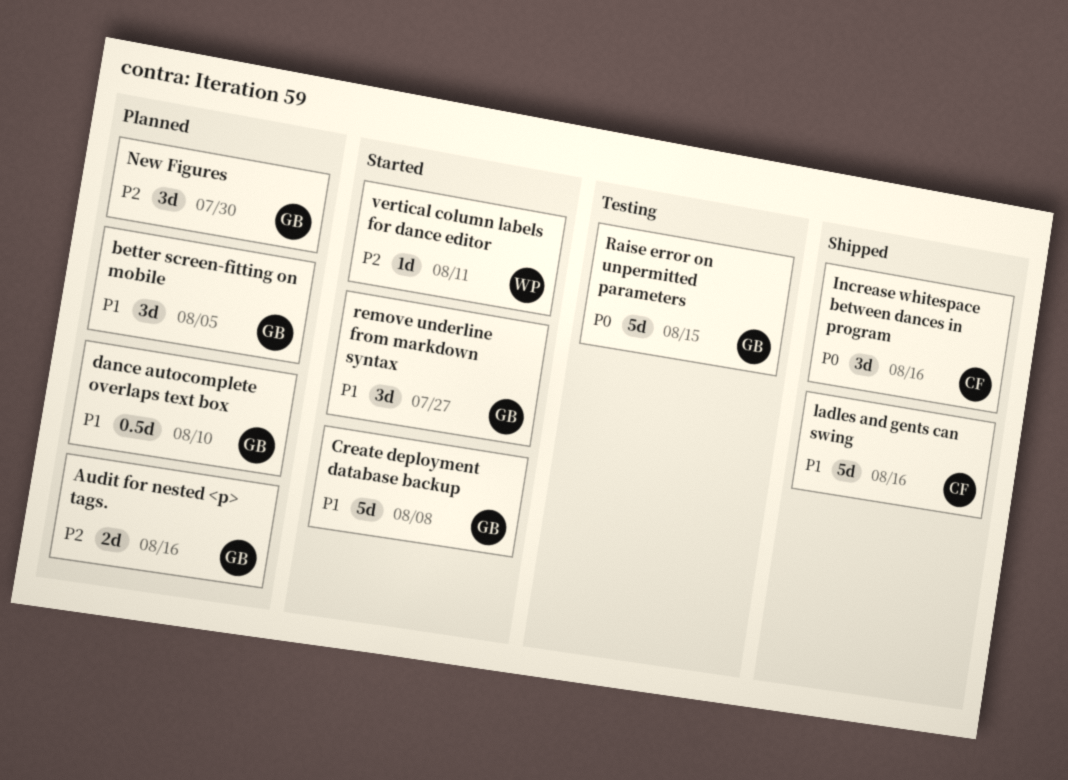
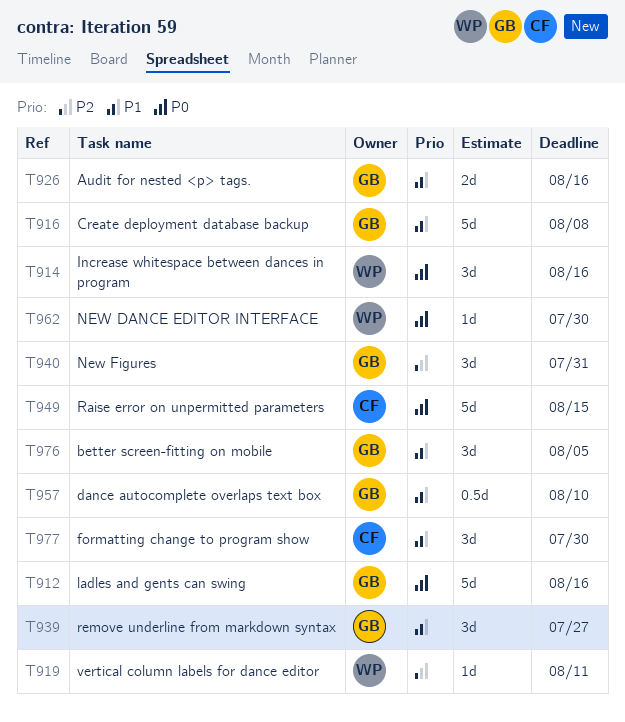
Audit for nested <p> tags., priority: P2 -> P1
formatting change to program show: none -> present
Increase whitespace between dances in program, owner: CF -> WP
ladles and gents can swing, owner: CF -> GB
ladles and gents can swing, priority: P1 -> P0
NEW DANCE EDITOR INTERFACE: none -> present
New Figures, due: Jul 30 -> Jul 31
Raise error on unpermitted parameters, owner: GB -> CF

